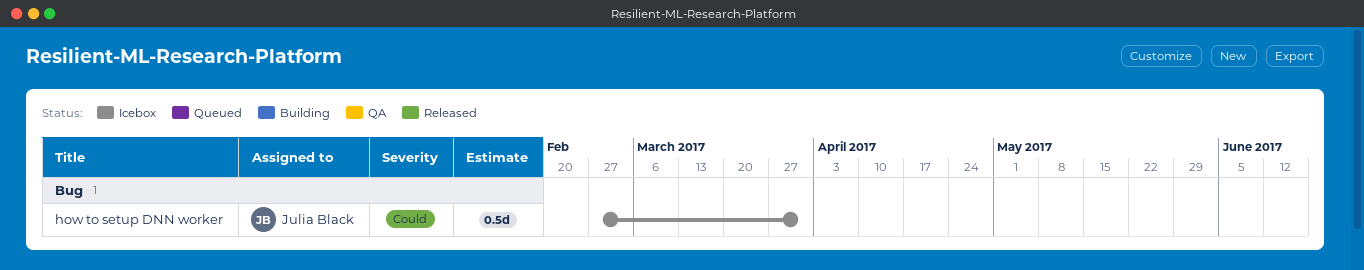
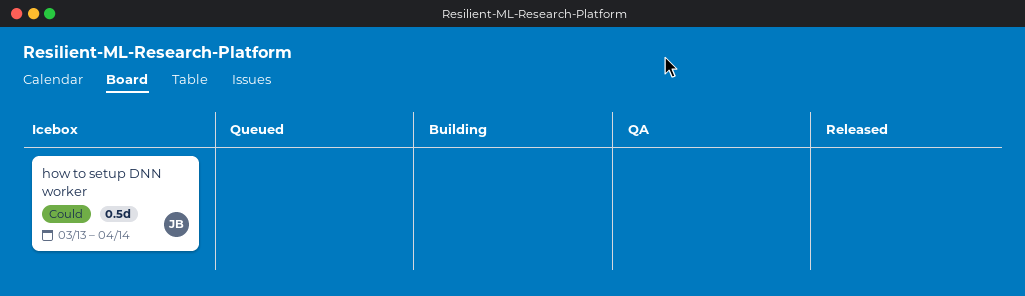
how to setup DNN worker, start: Feb 27 -> Mar 13
how to setup DNN worker, due: Mar 31 -> Apr 14

